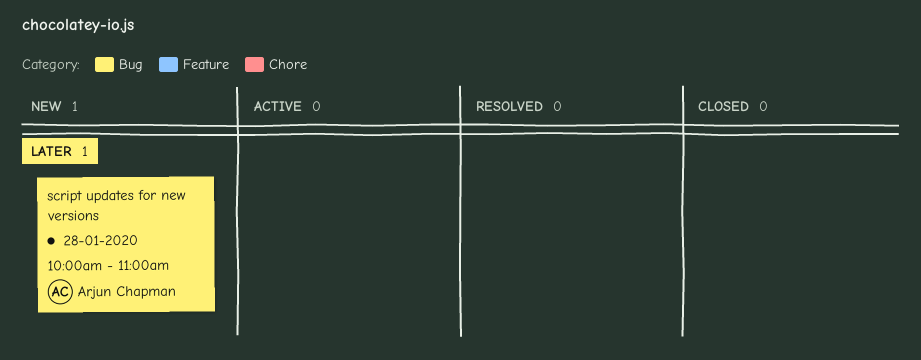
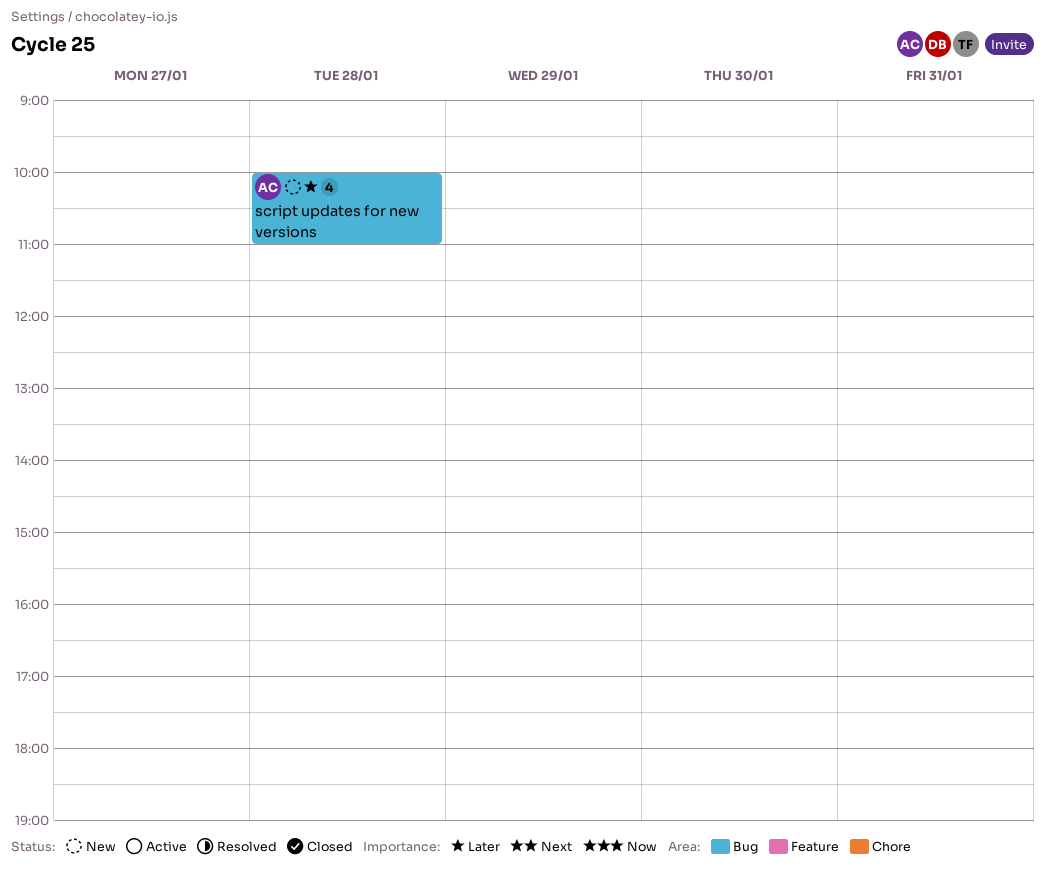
script updates for new versions, estimate: 1 -> 4

